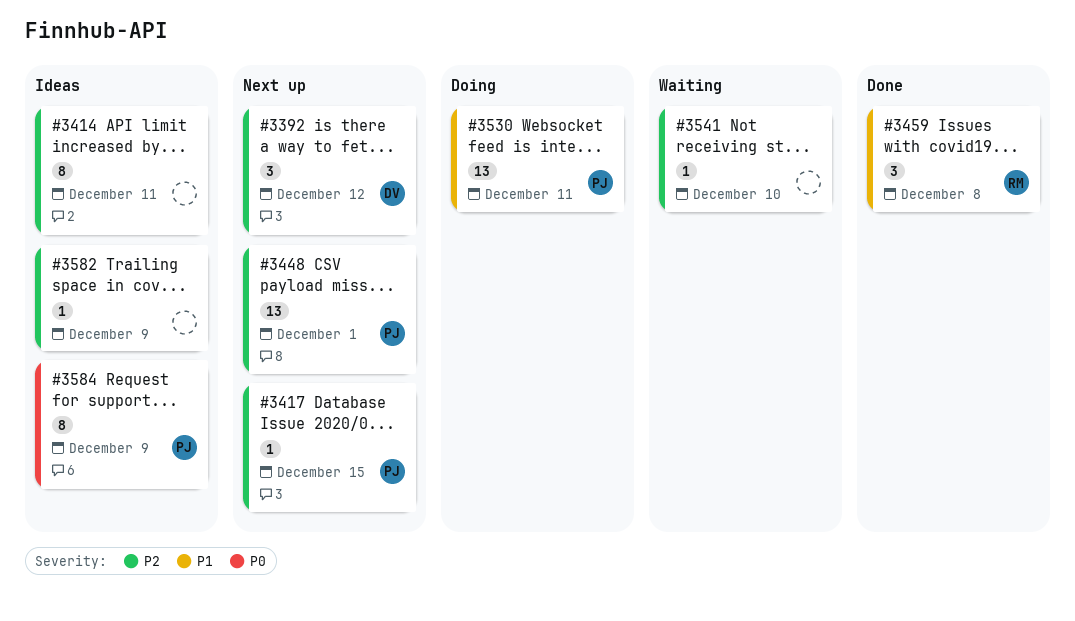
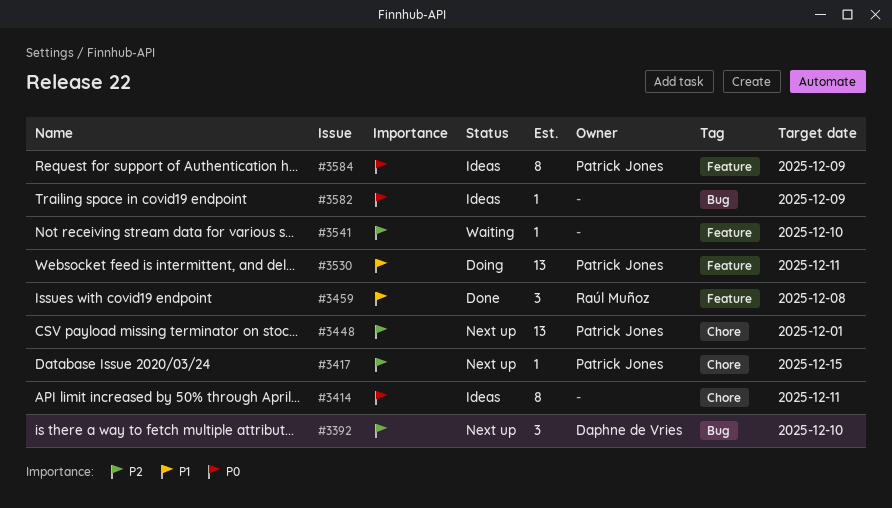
#3392, due: Dec 12 -> Dec 10
#3414, priority: P2 -> P0
#3582, priority: P2 -> P0

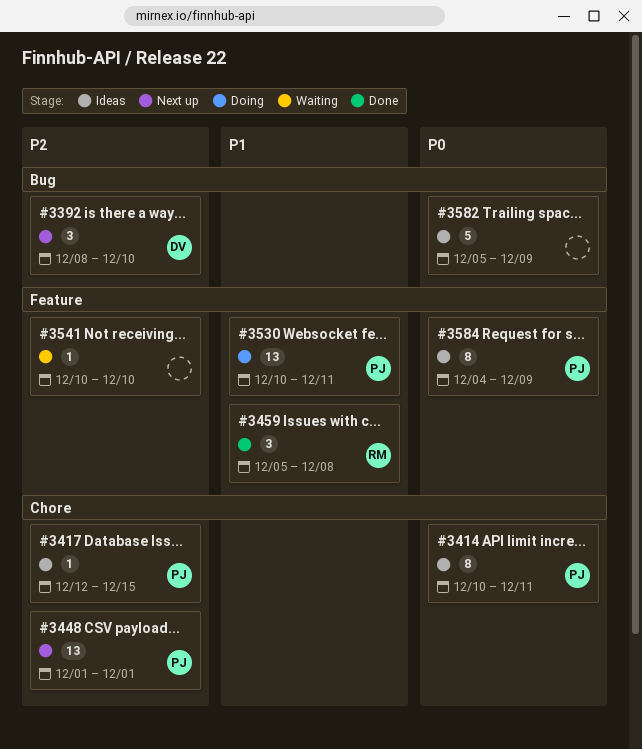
#3414, owner: none -> Patrick Jones
#3417, status: Next up -> Ideas
#3582, estimate: 1 -> 5

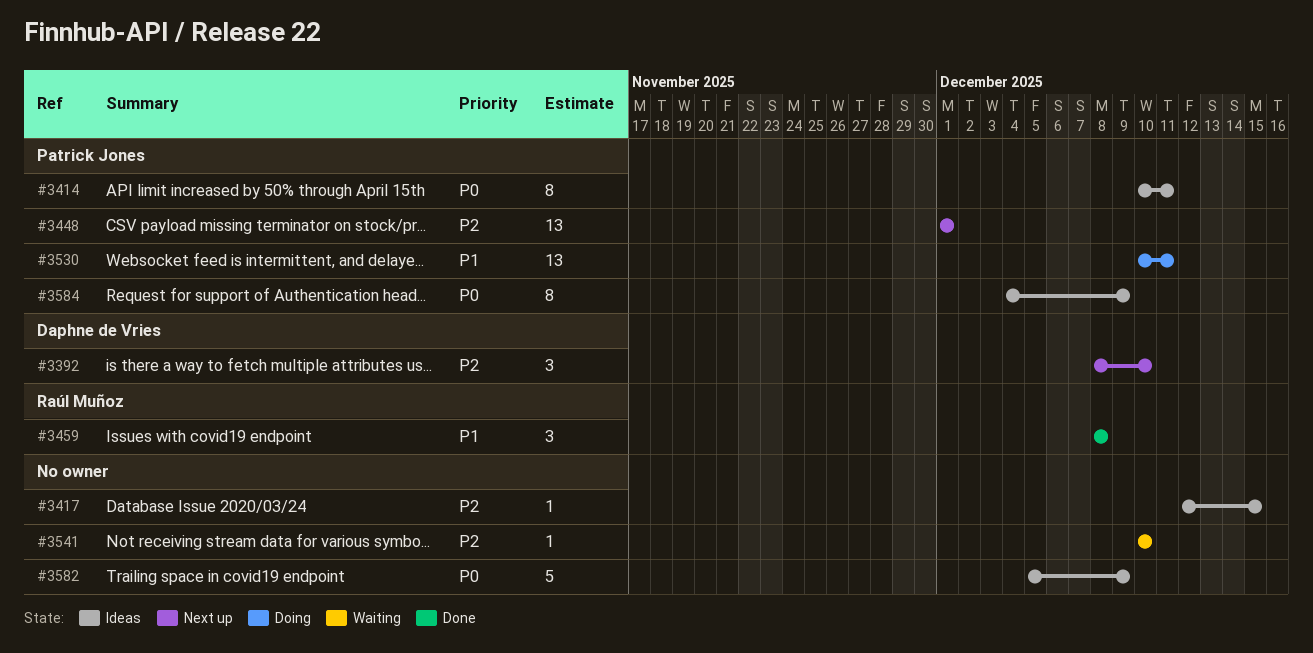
#3417, owner: Patrick Jones -> none
#3459, start: Dec 5 -> Dec 8

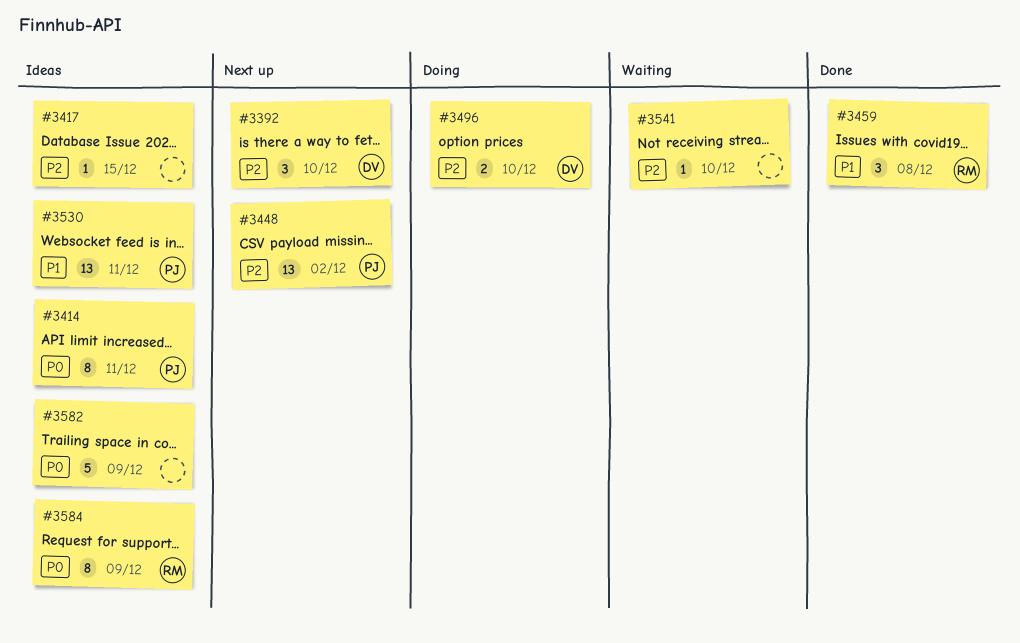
#3448, due: Dec 1 -> Dec 2
#3496: none -> present
#3530, status: Doing -> Ideas
#3584, owner: Patrick Jones -> Raúl Muñoz

